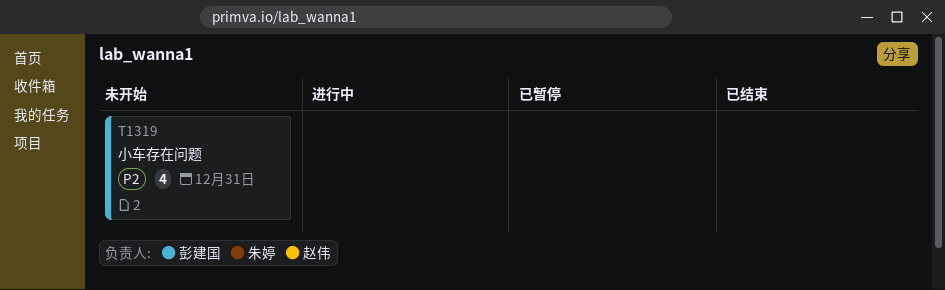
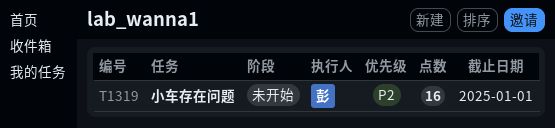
T1319, estimate: 4 -> 16
T1319, due: Dec 31 -> Jan 1

